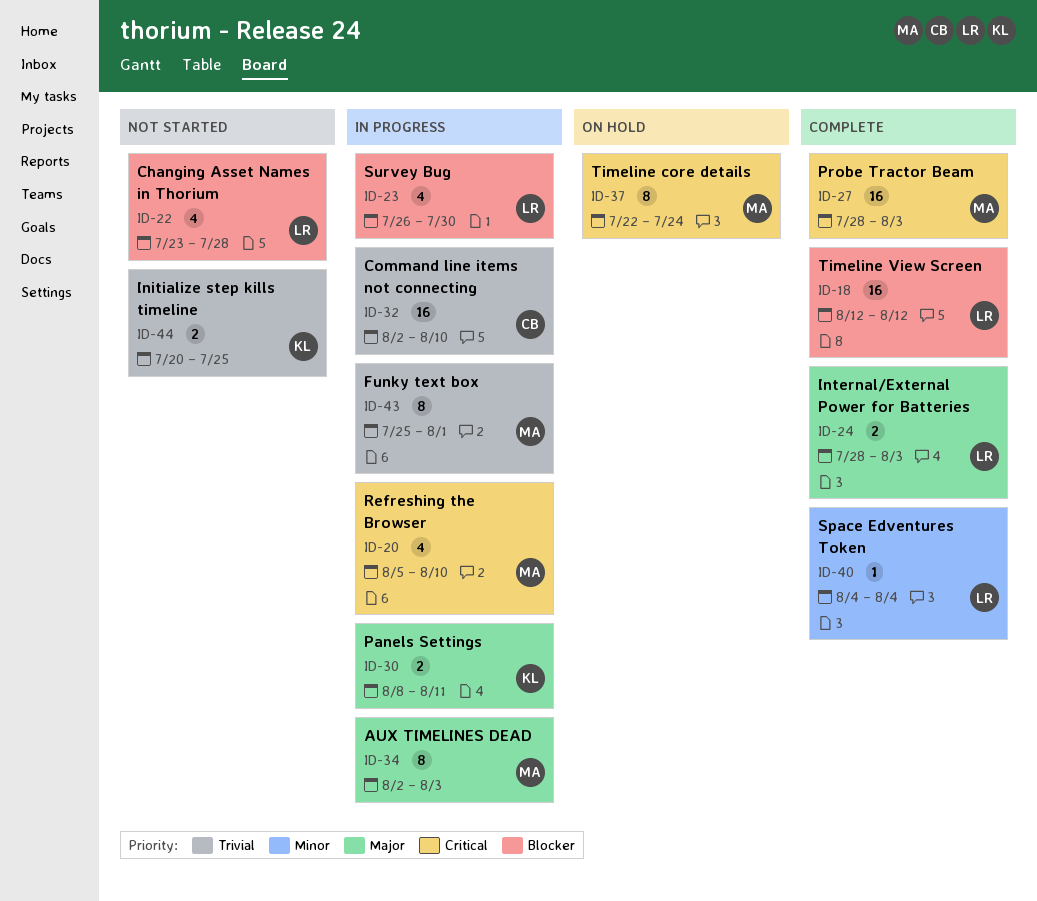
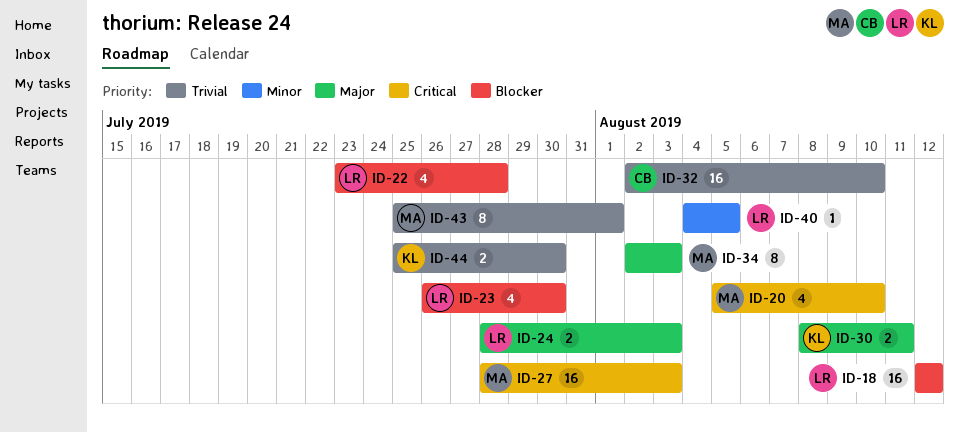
ID-37: present -> none
ID-40, due: Aug 4 -> Aug 5
ID-44, start: Jul 20 -> Jul 25
ID-44, due: Jul 25 -> Jul 30

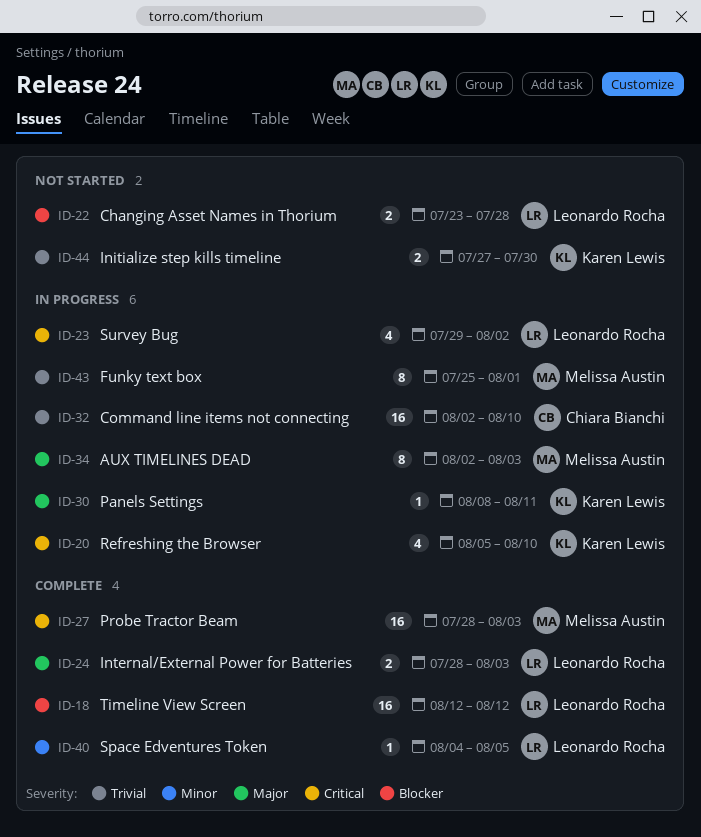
ID-20, owner: Melissa Austin -> Karen Lewis
ID-22, estimate: 4 -> 2
ID-23, priority: Blocker -> Critical
ID-23, start: Jul 26 -> Jul 29
ID-23, due: Jul 30 -> Aug 2
ID-30, estimate: 2 -> 1
ID-44, start: Jul 25 -> Jul 27

